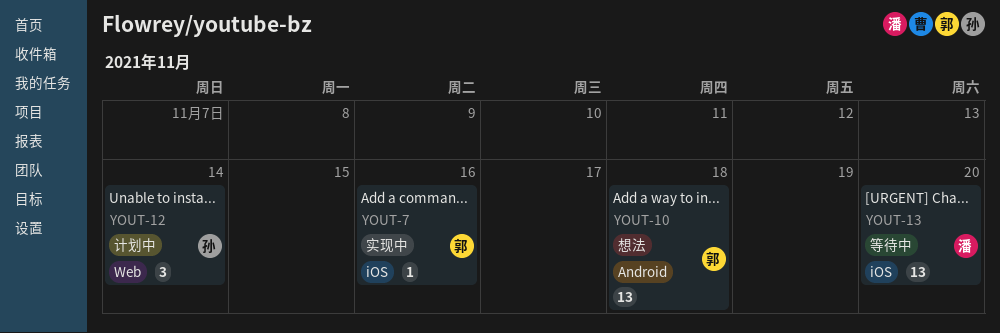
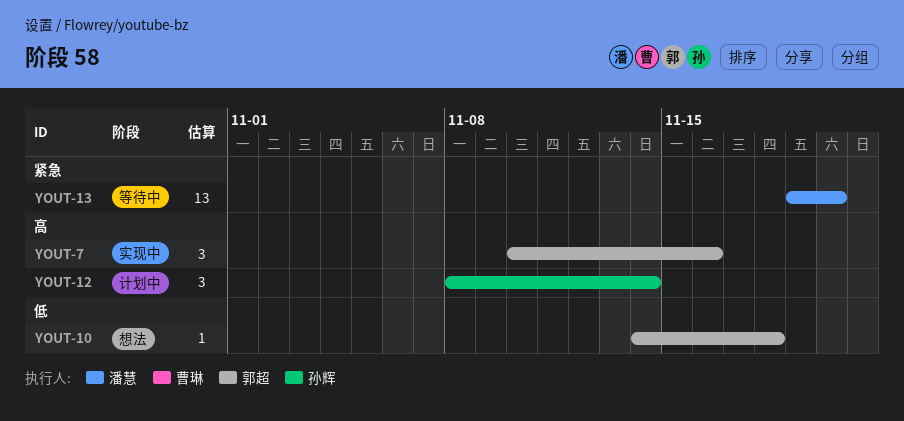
YOUT-7, estimate: 1 -> 3
YOUT-10, estimate: 13 -> 1

